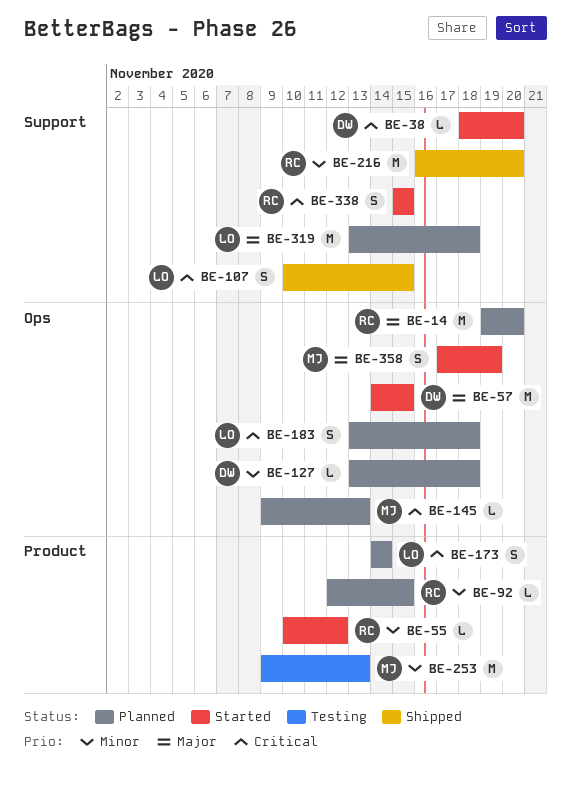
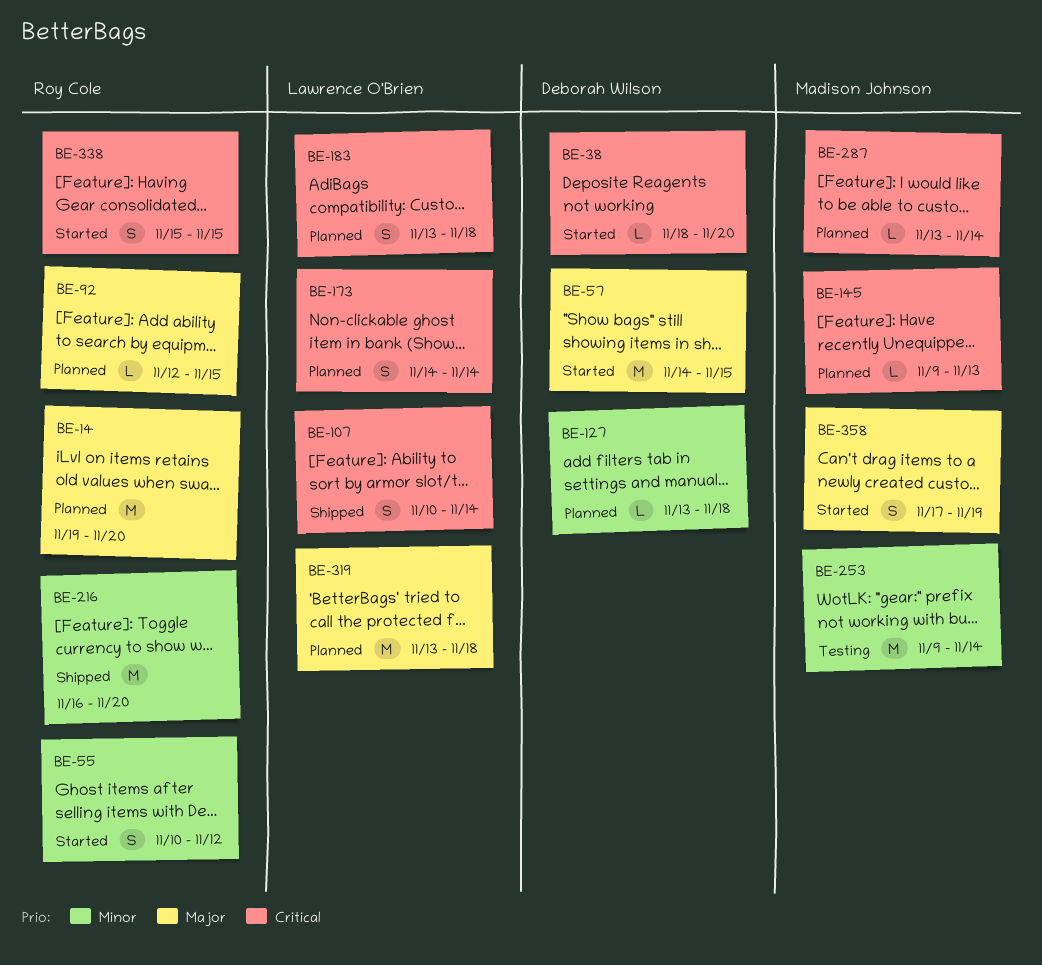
BE-55, estimate: L -> S
BE-92, priority: Minor -> Major
BE-107, due: Nov 15 -> Nov 14
BE-253, due: Nov 13 -> Nov 14
BE-287: none -> present

